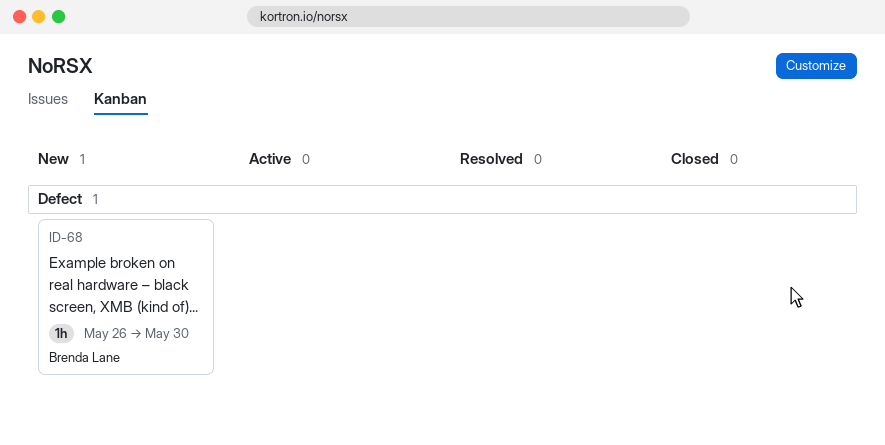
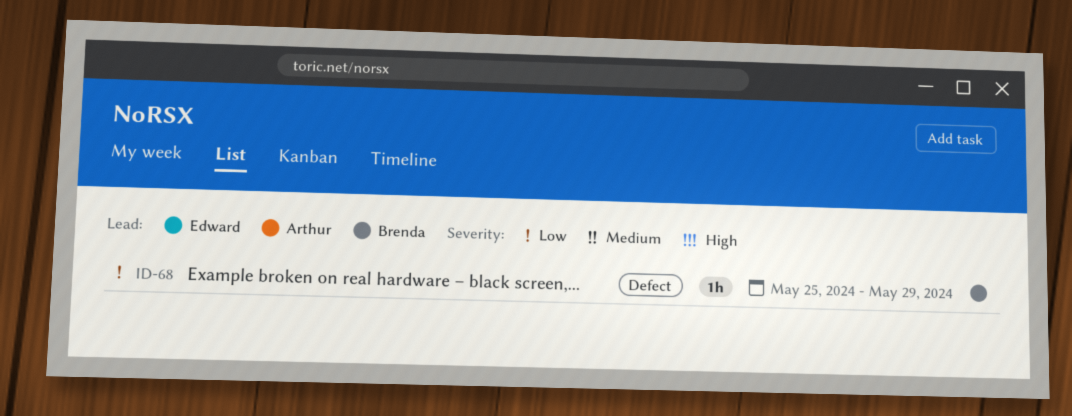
ID-68, start: May 26 -> May 25
ID-68, due: May 30 -> May 29

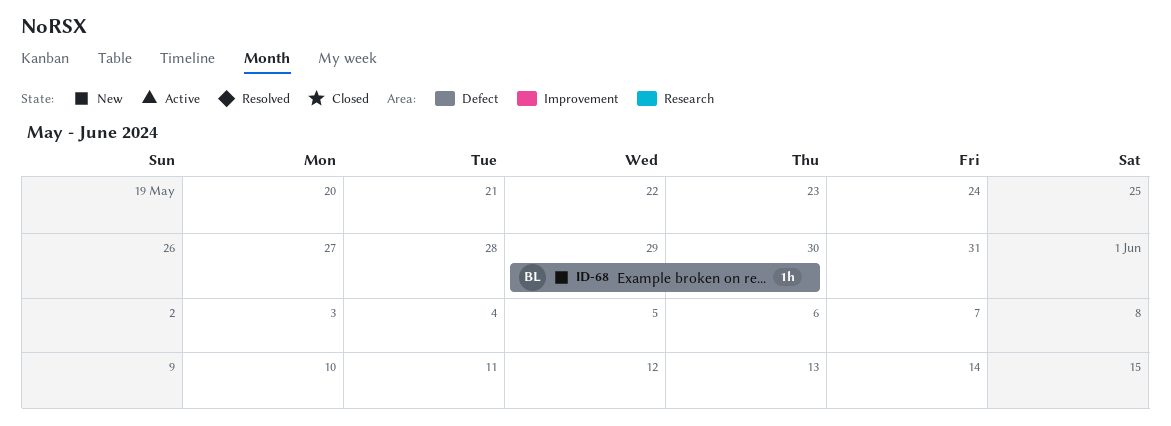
ID-68, start: May 25 -> May 29
ID-68, due: May 29 -> May 30

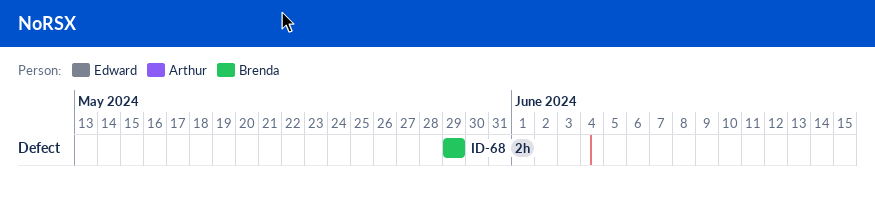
ID-68, estimate: 1h -> 2h
ID-68, due: May 30 -> May 29

